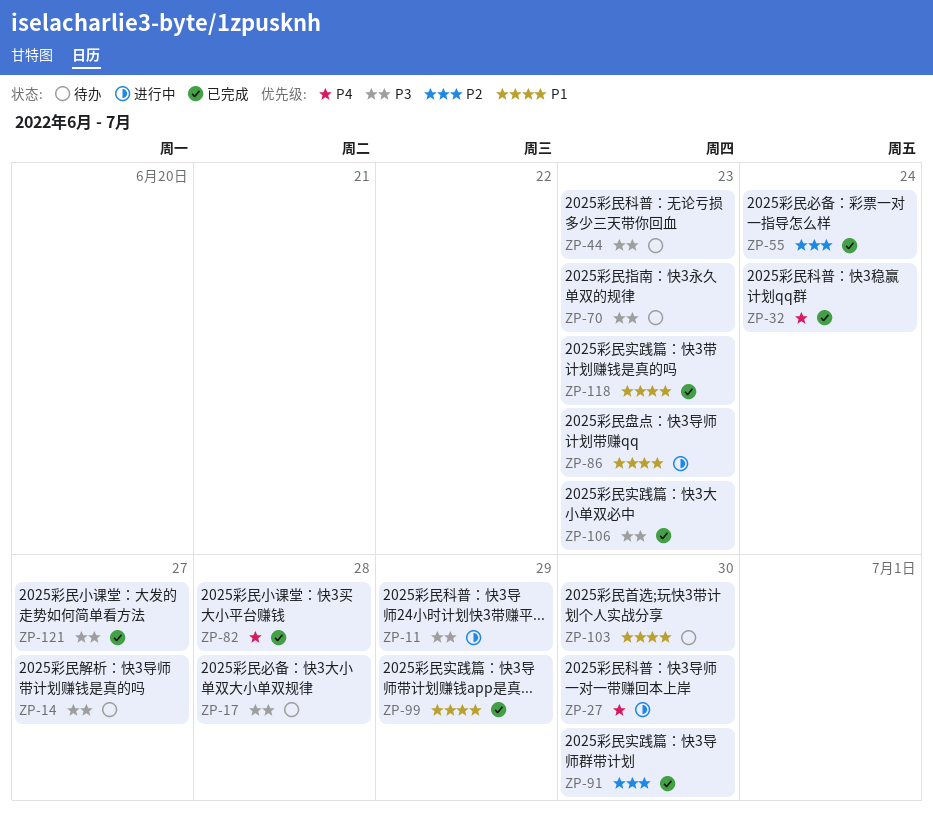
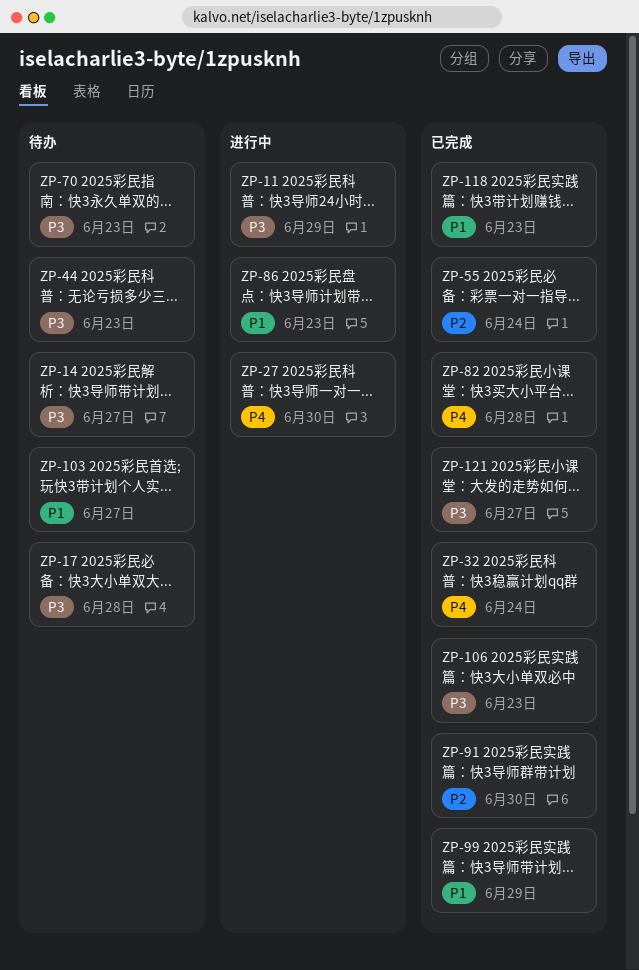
ZP-103, due: Jun 30 -> Jun 27

